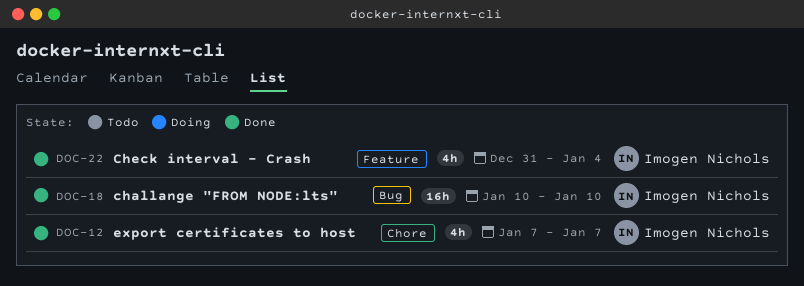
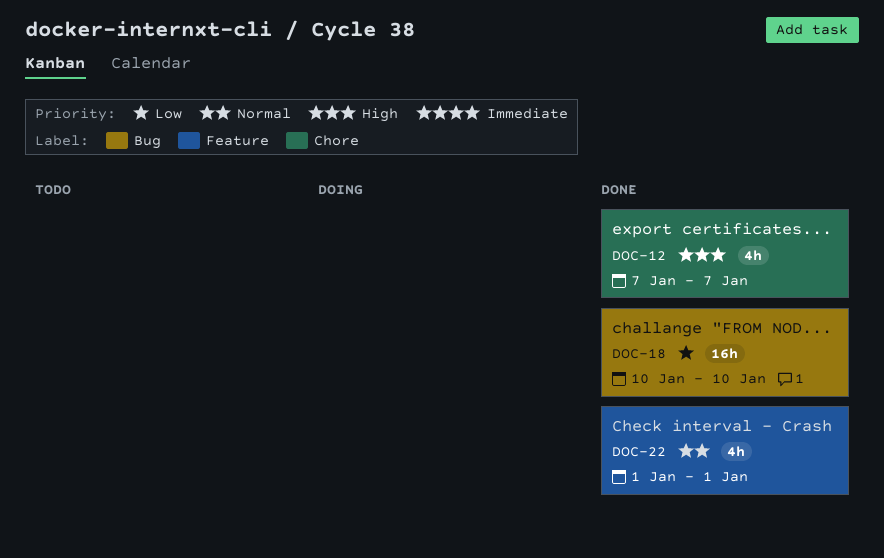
DOC-22, start: Dec 31 -> Jan 1
DOC-22, due: Jan 4 -> Jan 1

